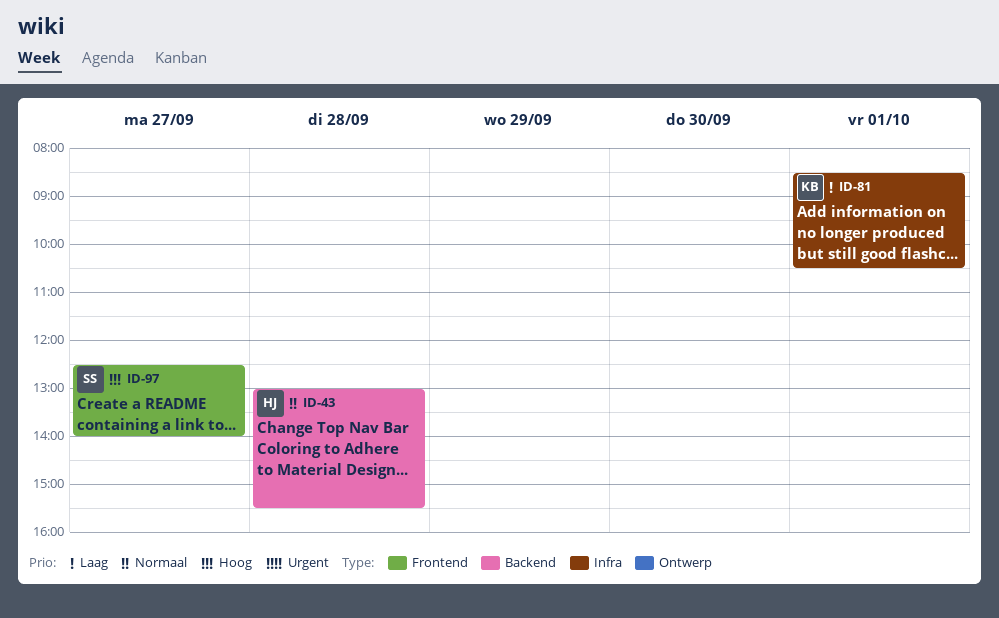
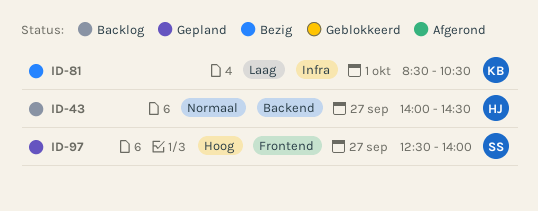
ID-43, day: Sep 28 -> Sep 27
ID-43, begins: 13:00 -> 14:00
ID-43, ends: 15:30 -> 14:30

